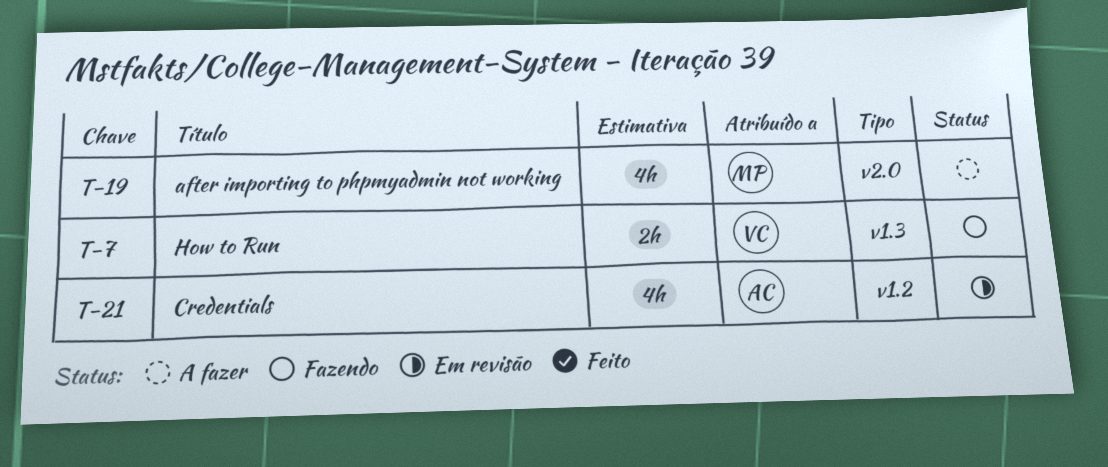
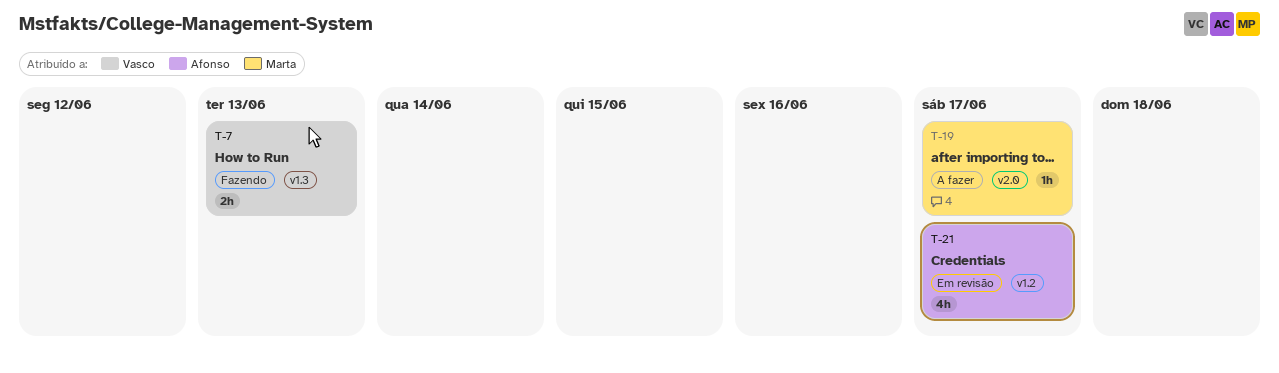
T-19, estimate: 4h -> 1h

